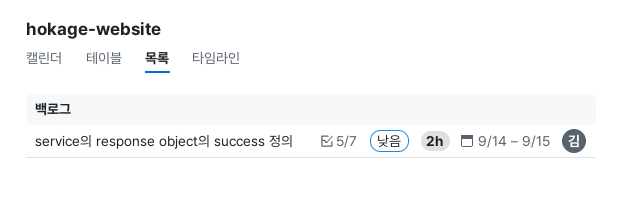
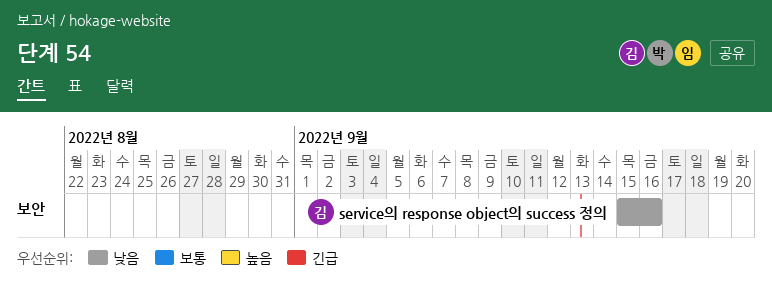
service의 response object의 success 정의, start: Sep 14 -> Sep 15
service의 response object의 success 정의, due: Sep 15 -> Sep 16

